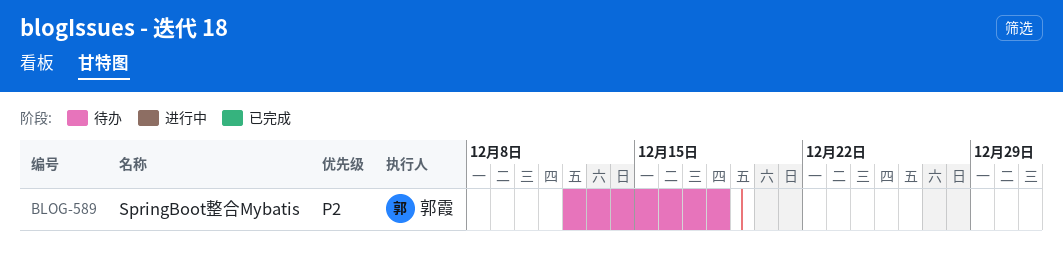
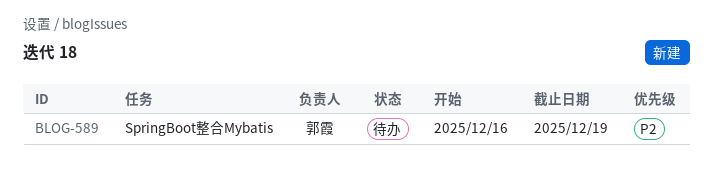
BLOG-589, start: Dec 12 -> Dec 16
BLOG-589, due: Dec 18 -> Dec 19

